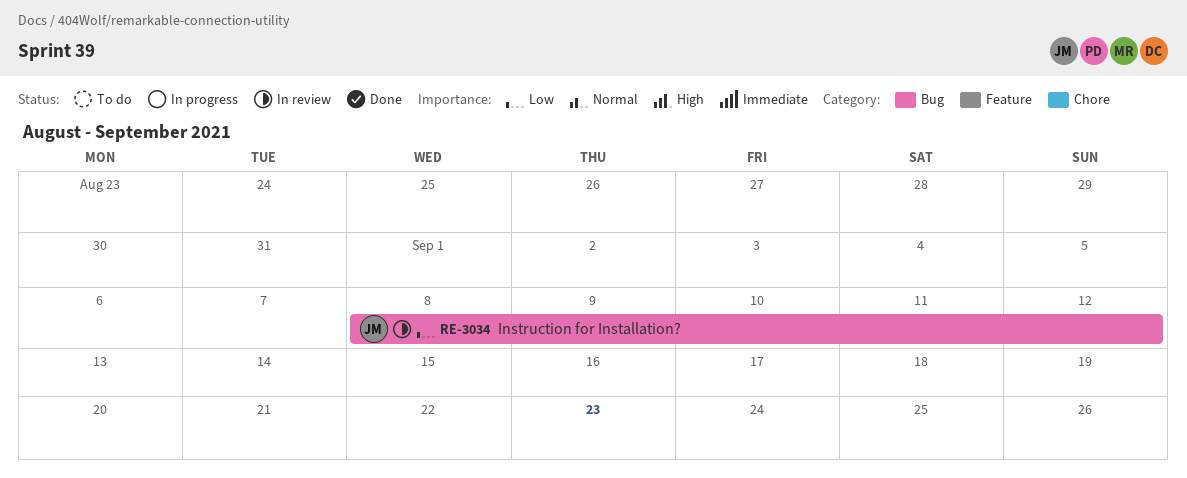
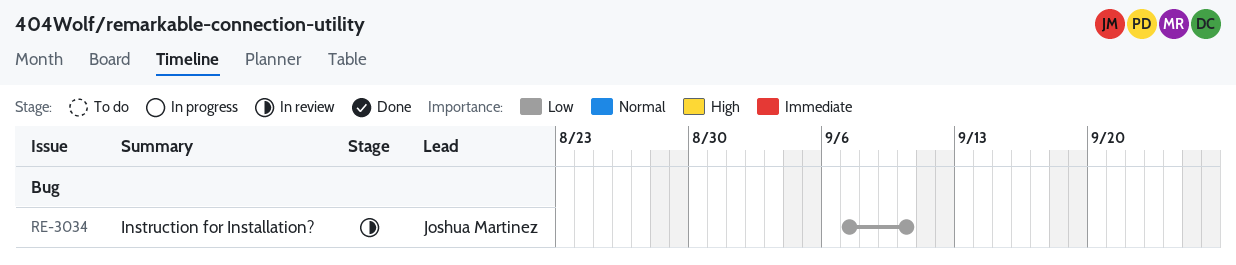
RE-3034, start: Sep 8 -> Sep 7
RE-3034, due: Sep 12 -> Sep 10

